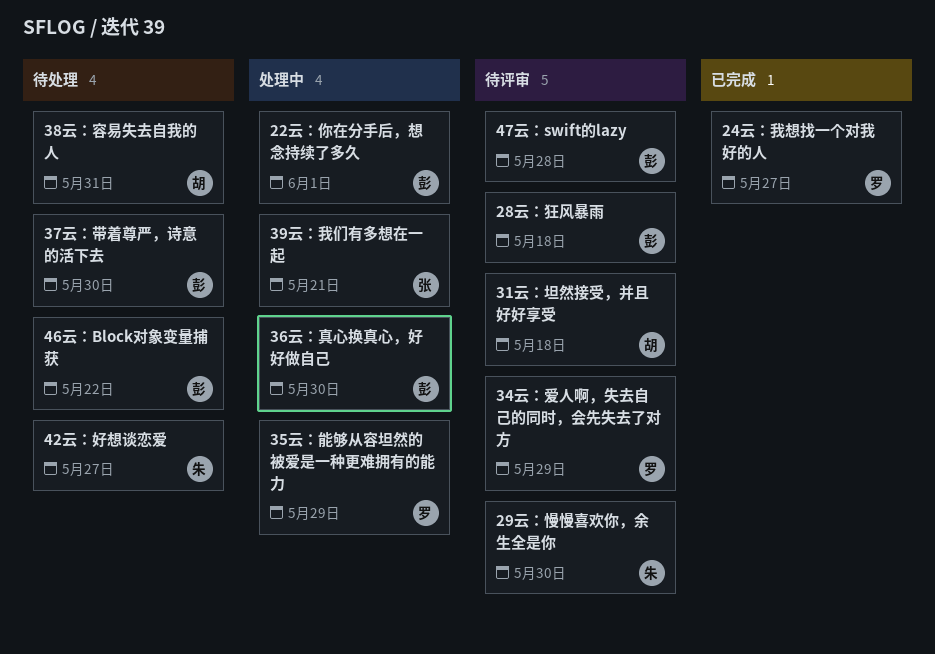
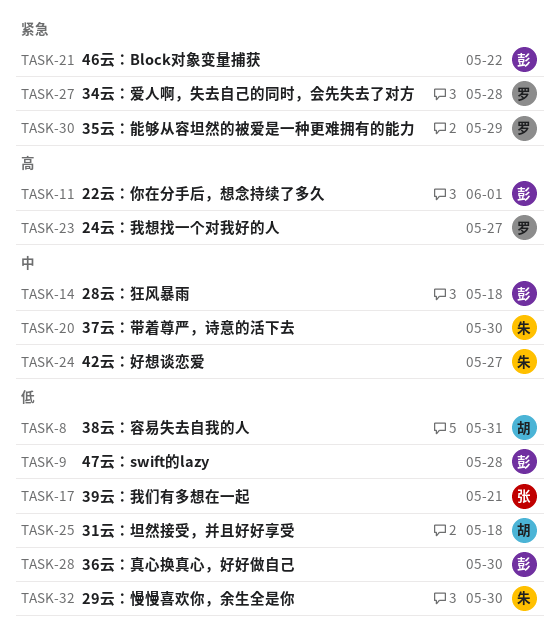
34云：爱人啊，失去自己的同时，会先失去了对方, due: May 29 -> May 28
37云：带着尊严，诗意的活下去, owner: 彭 -> 朱

